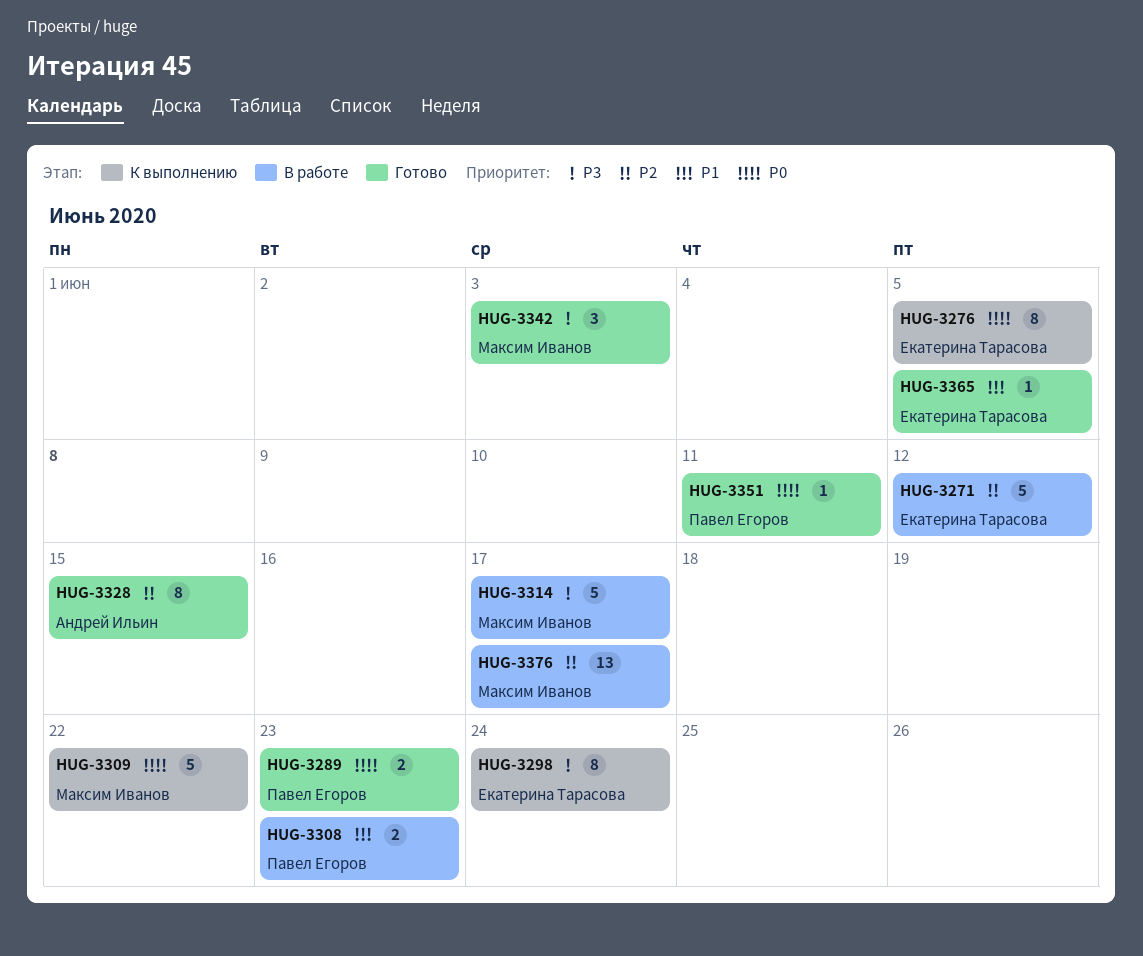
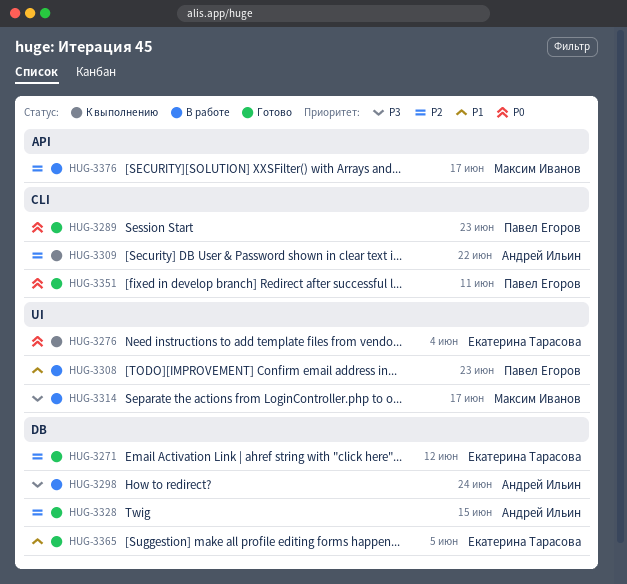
HUG-3271, status: В работе -> Готово
HUG-3276, due: Jun 5 -> Jun 4
HUG-3298, status: К выполнению -> В работе
HUG-3298, owner: Екатерина Тарасова -> Андрей Ильин
HUG-3309, owner: Максим Иванов -> Андрей Ильин
HUG-3309, priority: P0 -> P2
HUG-3342: present -> none

